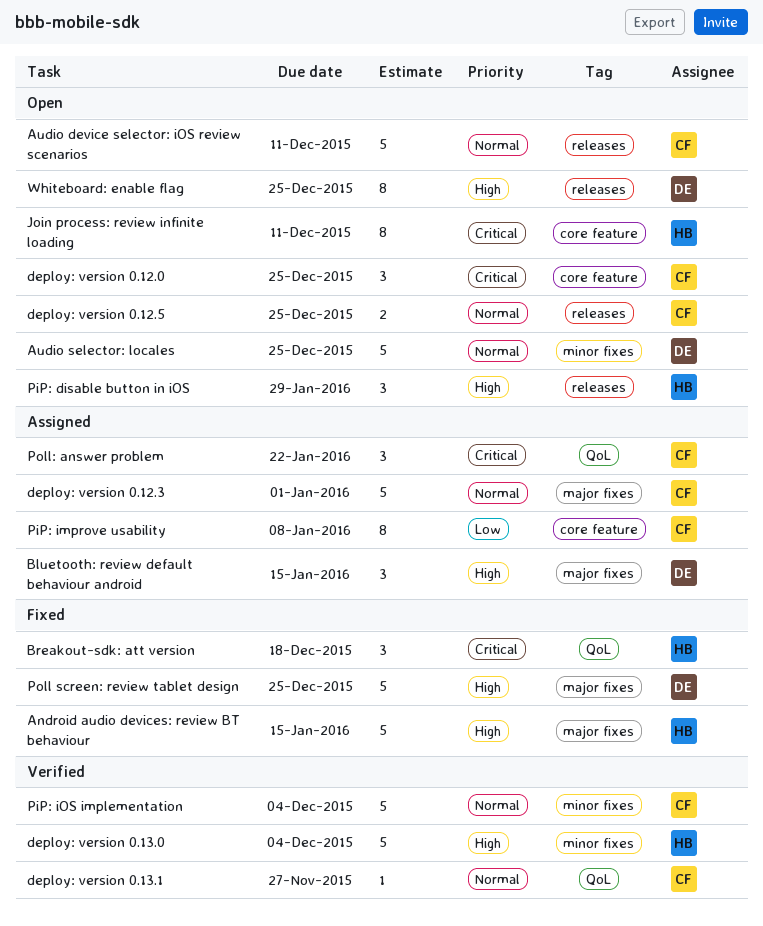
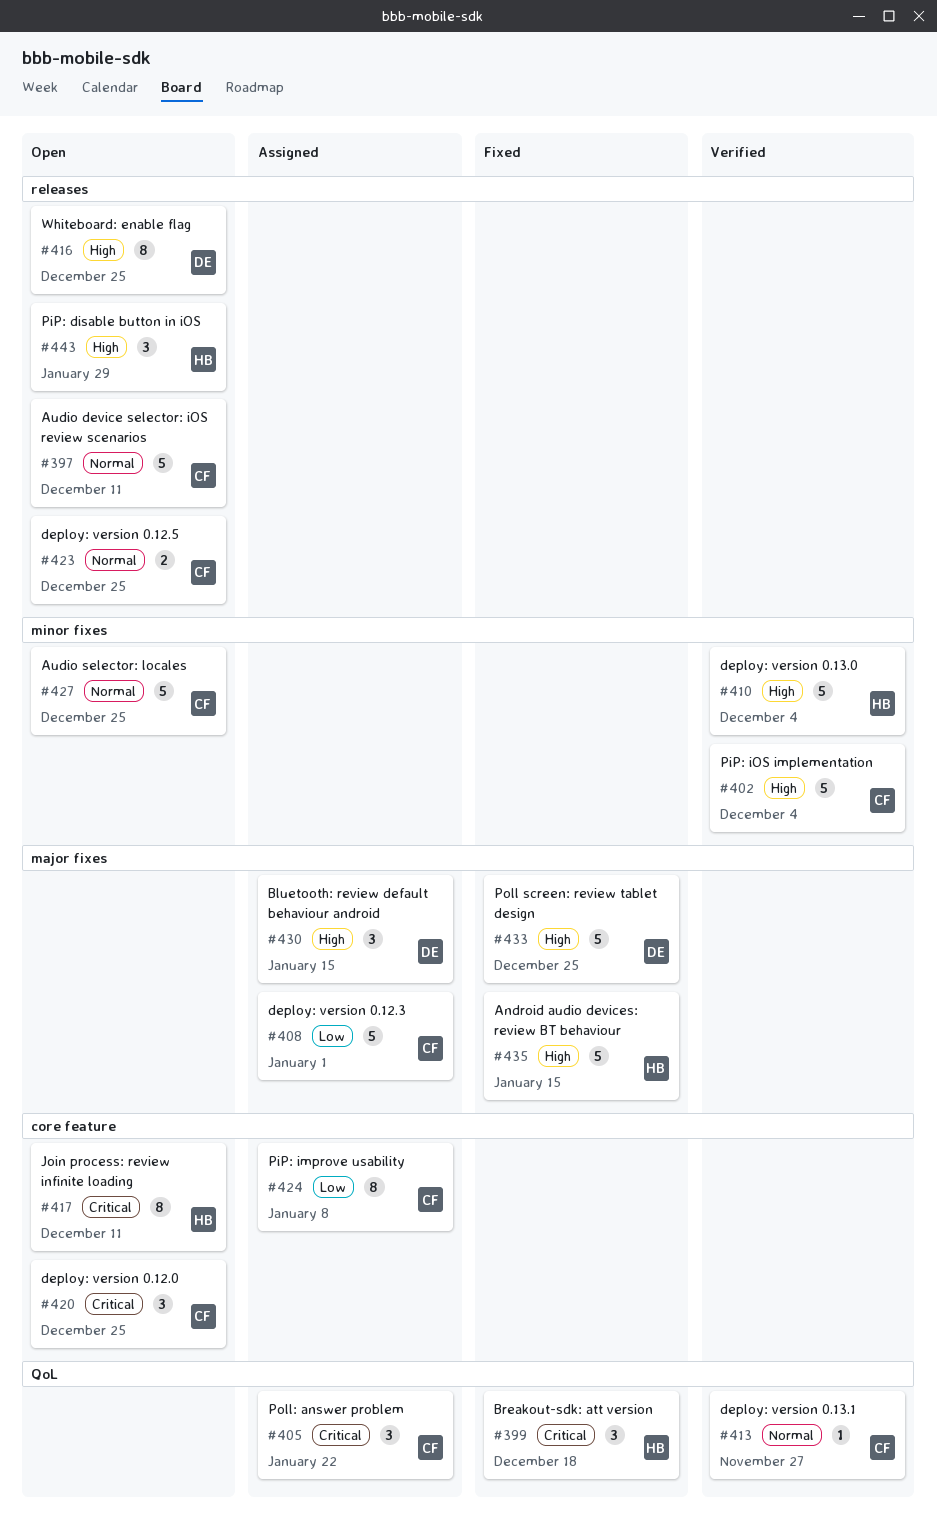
Audio selector: locales, owner: DE -> CF
deploy: version 0.12.3, priority: Normal -> Low
PiP: iOS implementation, priority: Normal -> High

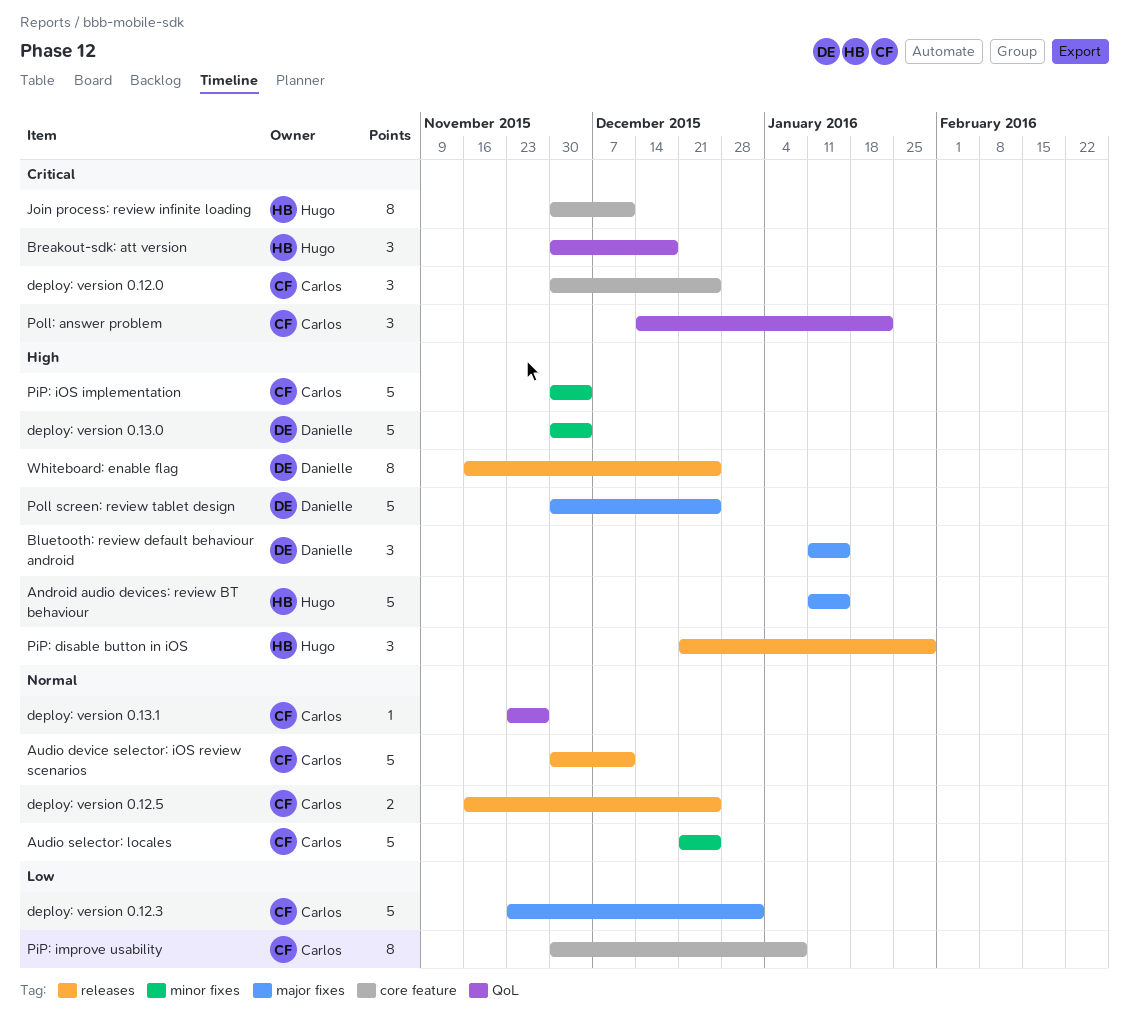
deploy: version 0.13.0, owner: Hugo -> Danielle

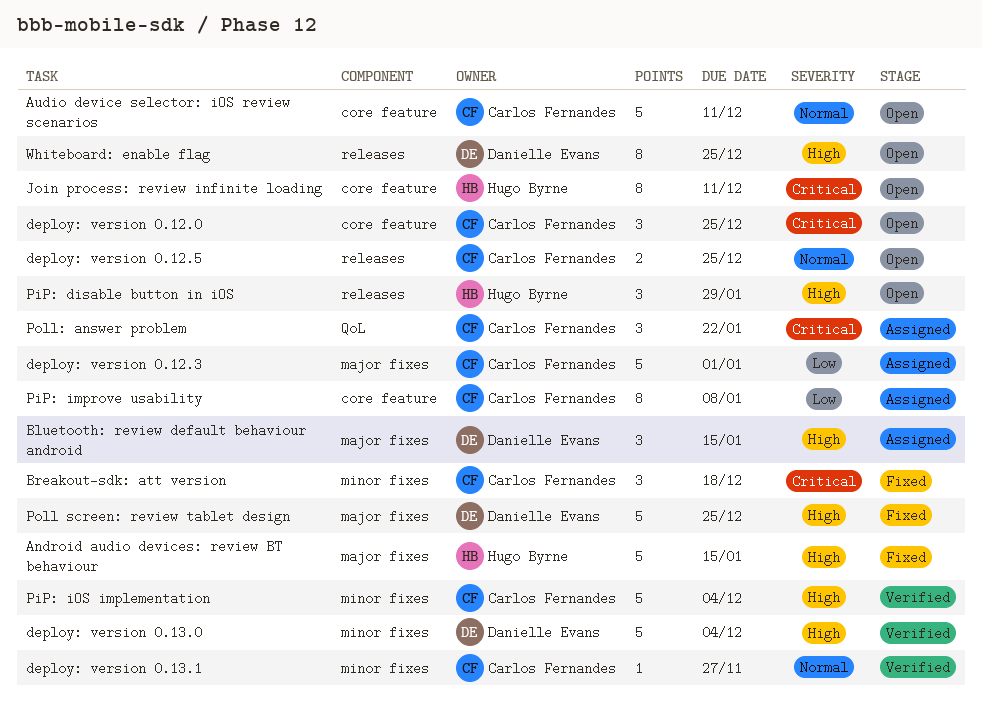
Audio device selector: iOS review scenarios, label: releases -> core feature
Audio selector: locales: present -> none
Breakout-sdk: att version, owner: Hugo Byrne -> Carlos Fernandes
Breakout-sdk: att version, label: QoL -> minor fixes
deploy: version 0.13.1, label: QoL -> minor fixes

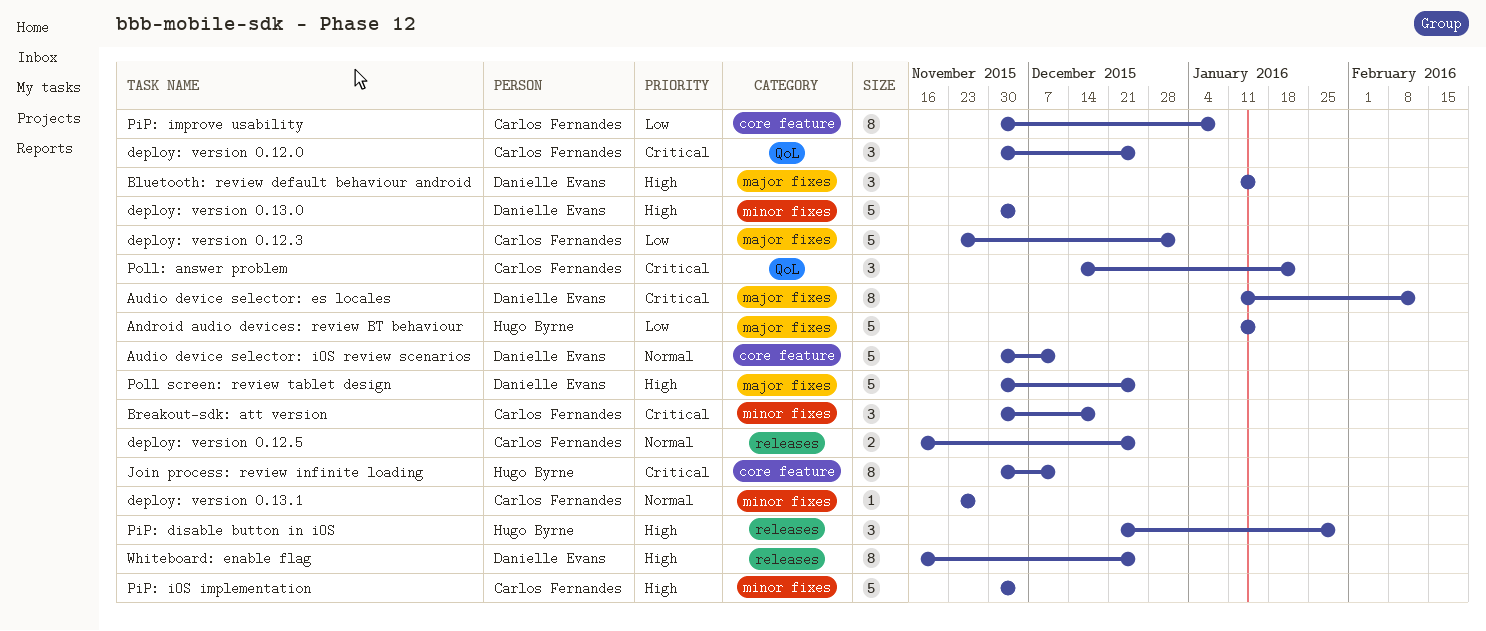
Android audio devices: review BT behaviour, priority: High -> Low
Audio device selector: es locales: none -> present
Audio device selector: iOS review scenarios, owner: Carlos Fernandes -> Danielle Evans
deploy: version 0.12.0, label: core feature -> QoL

